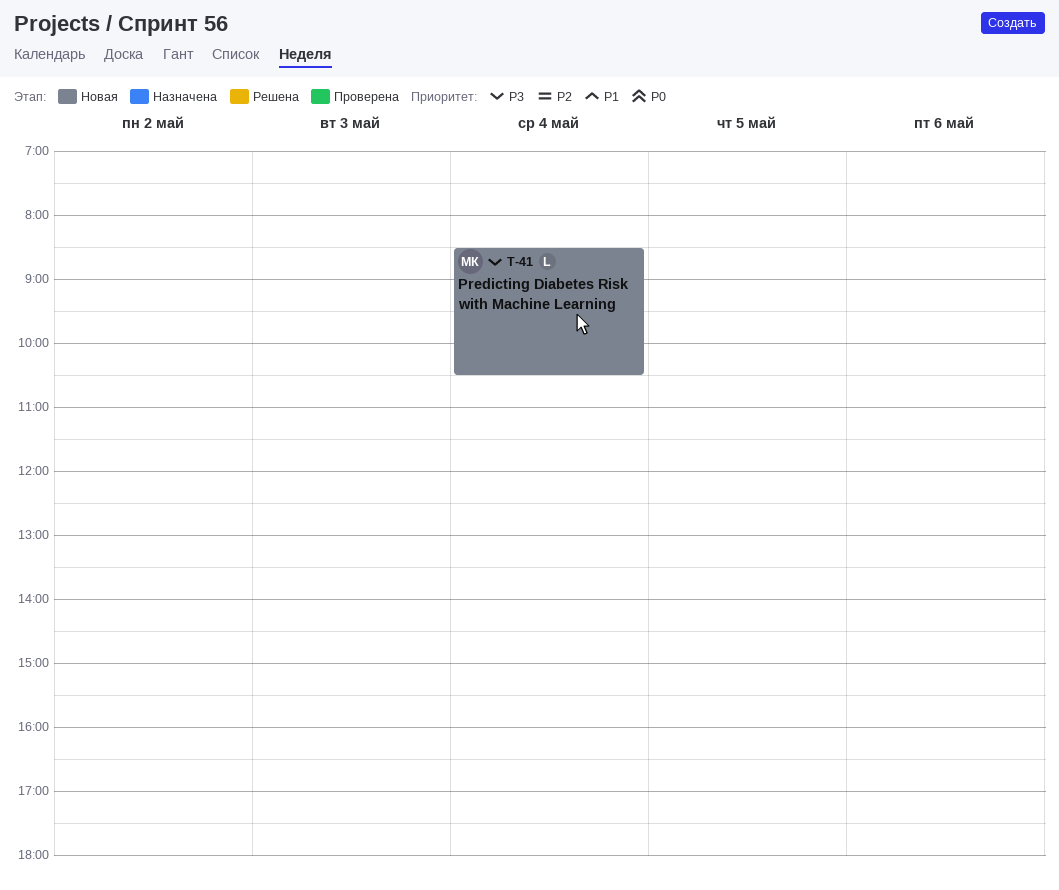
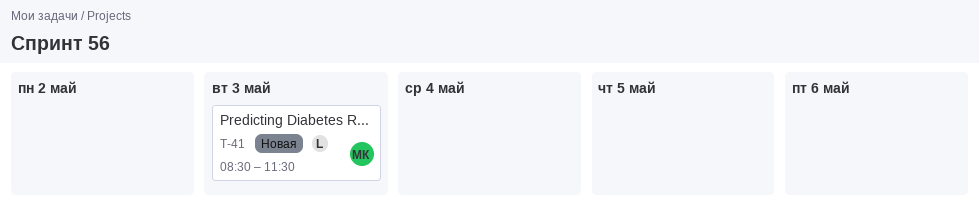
T-41, day: May 4 -> May 3
T-41, ends: 10:30 -> 11:30

